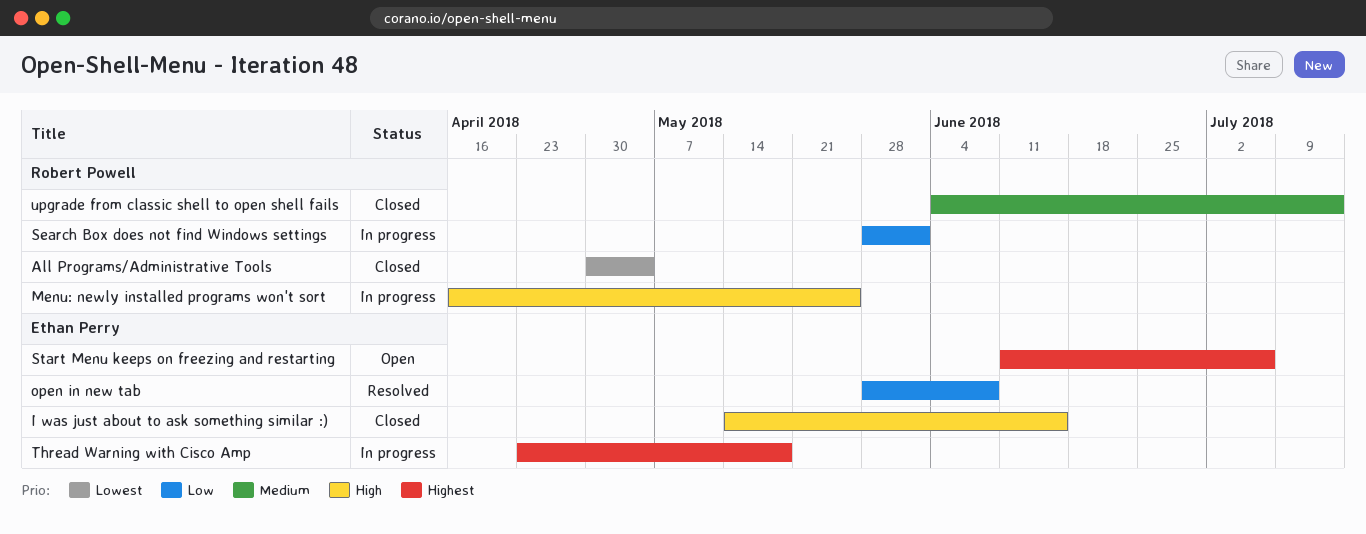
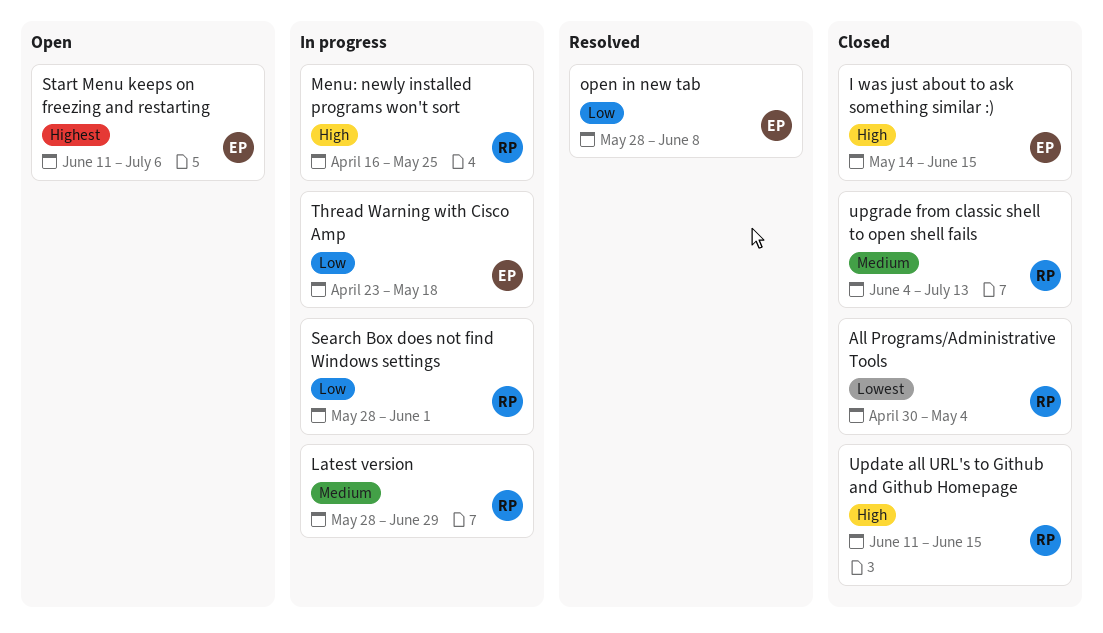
Latest version: none -> present
Thread Warning with Cisco Amp, priority: Highest -> Low
Update all URL's to Github and Github Homepage: none -> present

